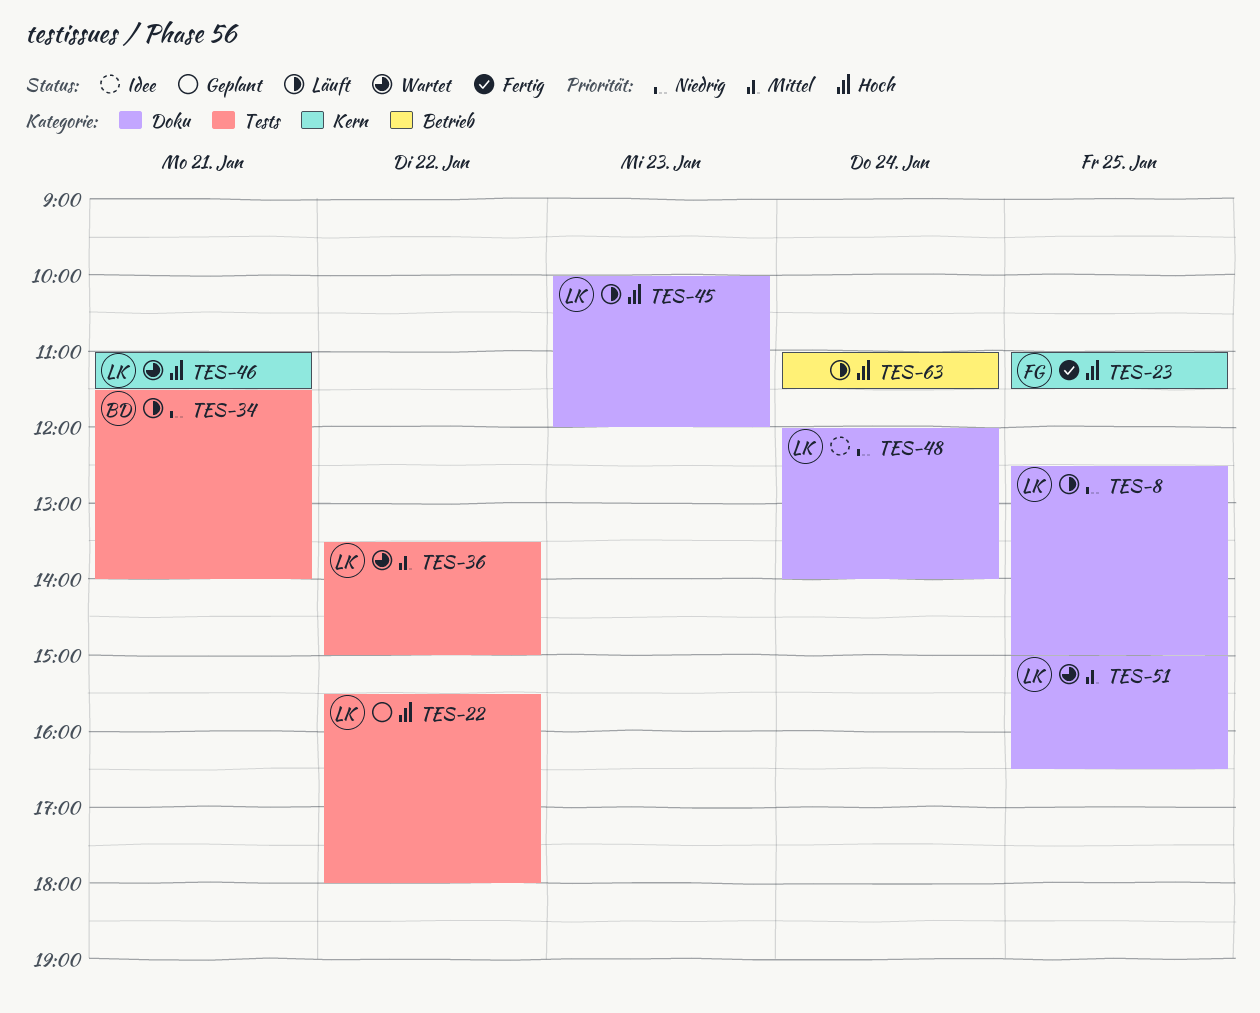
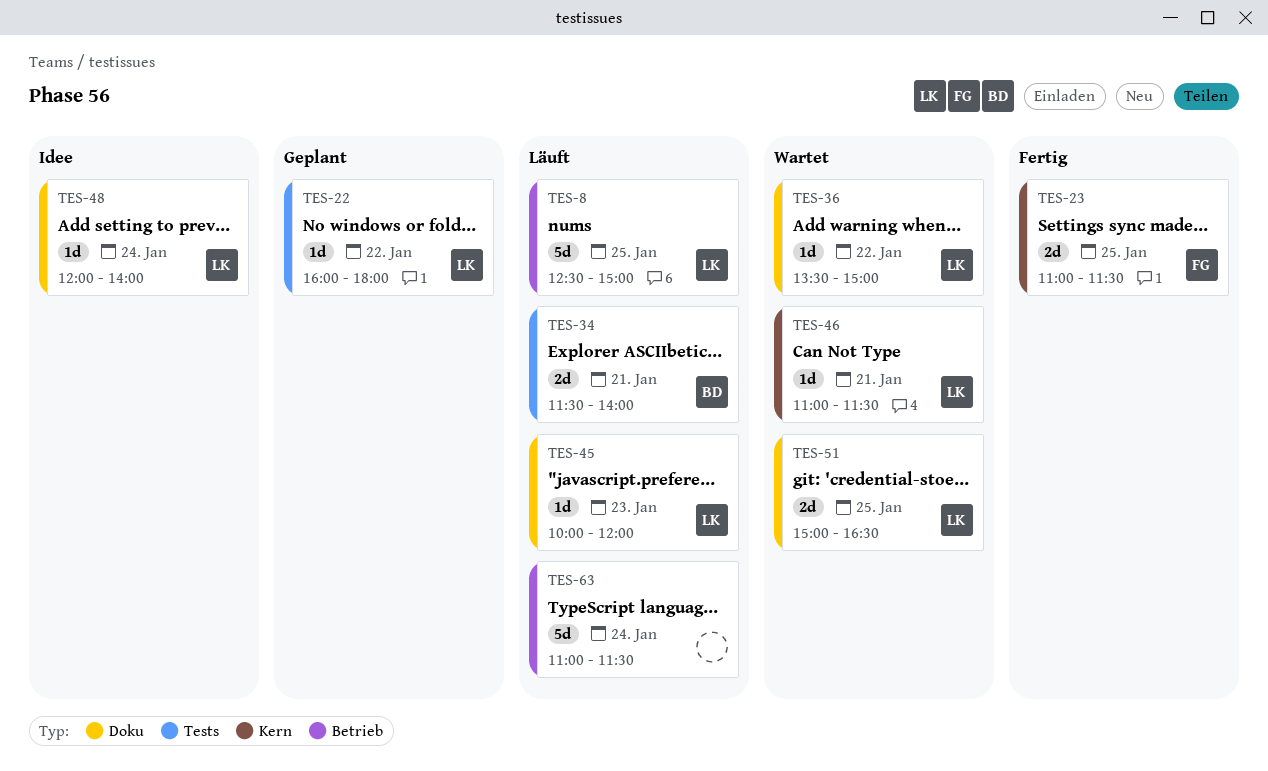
TES-8, label: Doku -> Betrieb
TES-22, begins: 15:30 -> 16:00
TES-36, label: Tests -> Doku

